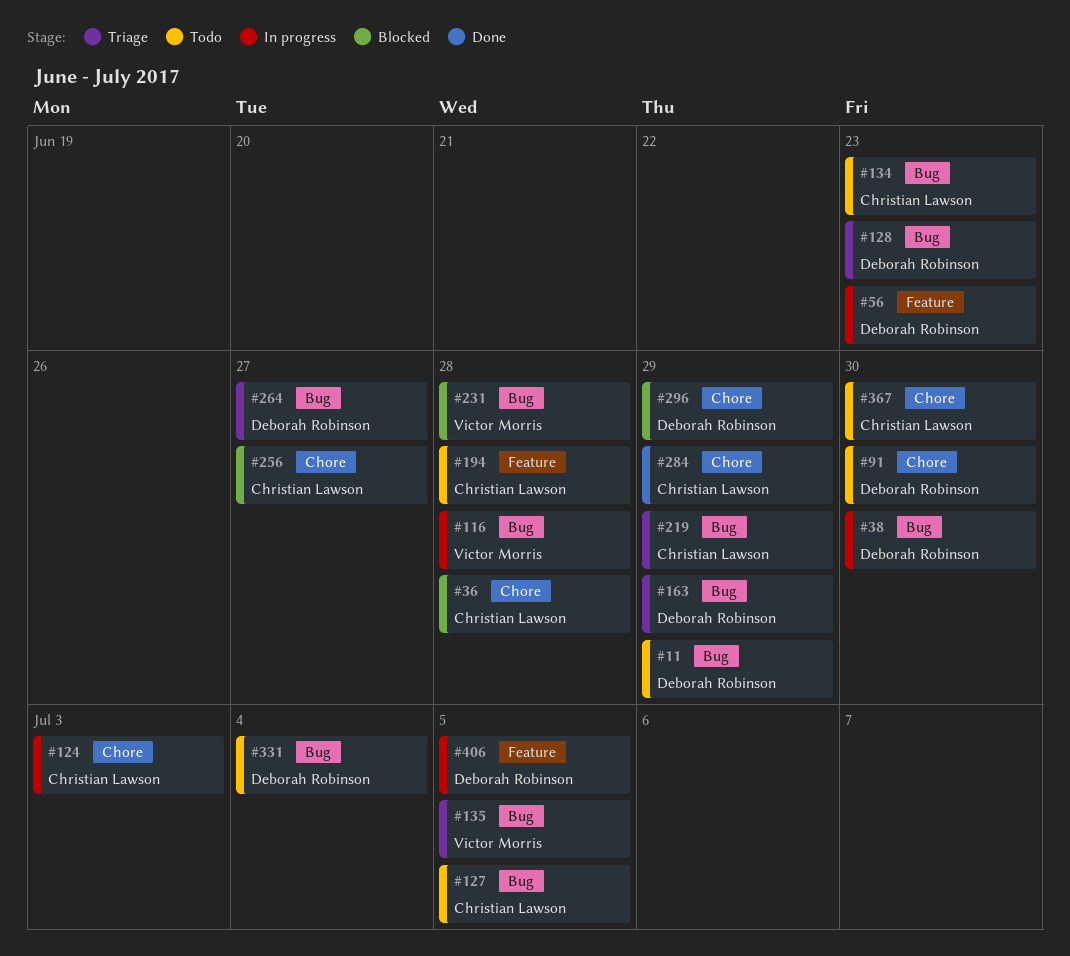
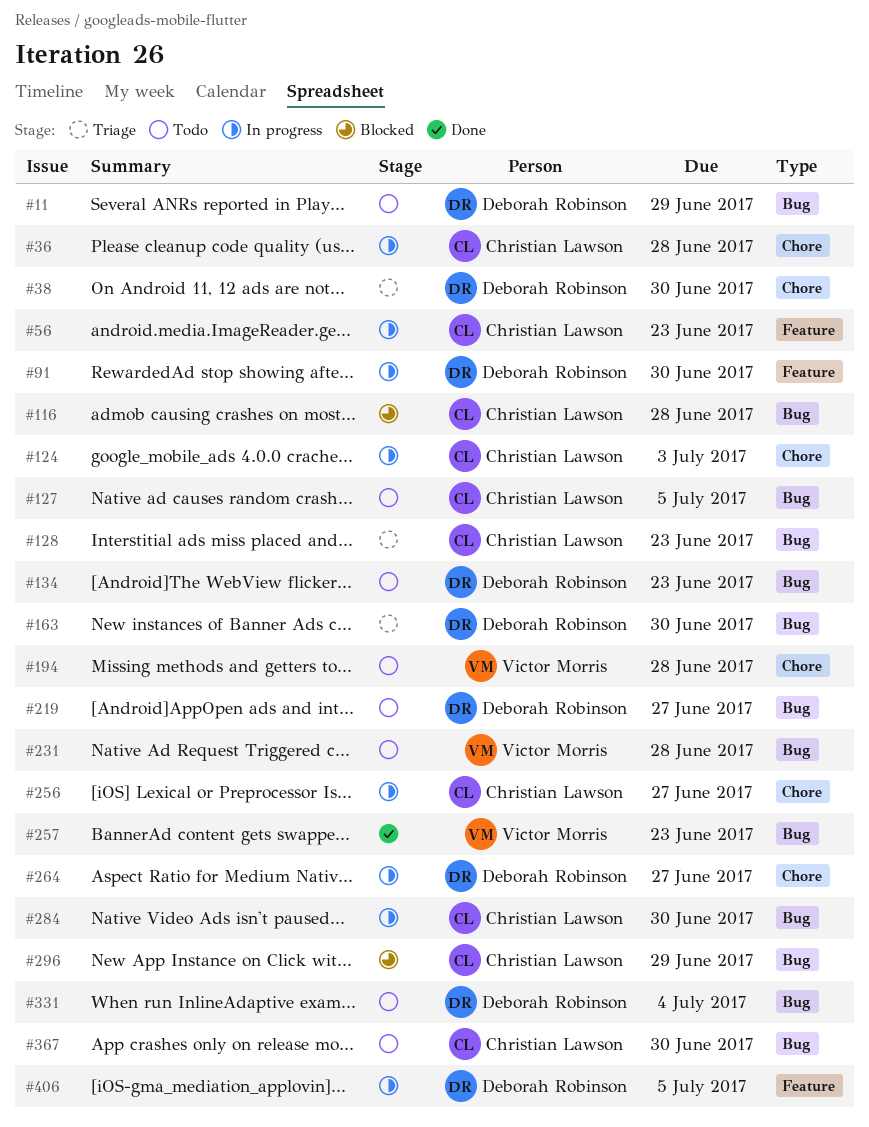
#36, status: Blocked -> In progress
#38, status: In progress -> Triage
#38, label: Bug -> Chore
#56, owner: Deborah Robinson -> Christian Lawson
#91, status: Todo -> In progress
#91, label: Chore -> Feature
#116, status: In progress -> Blocked
#116, owner: Victor Morris -> Christian Lawson
#128, owner: Deborah Robinson -> Christian Lawson
#134, owner: Christian Lawson -> Deborah Robinson
#135: present -> none
#163, due: Jun 29 -> Jun 30
#194, owner: Christian Lawson -> Victor Morris
#194, label: Feature -> Chore
#219, status: Triage -> Todo
#219, owner: Christian Lawson -> Deborah Robinson
#219, due: Jun 29 -> Jun 27
#231, status: Blocked -> Todo
#256, status: Blocked -> In progress
#257: none -> present
#264, status: Triage -> In progress
#264, label: Bug -> Chore
#284, status: Done -> In progress
#284, label: Chore -> Bug
#284, due: Jun 29 -> Jun 30
#296, owner: Deborah Robinson -> Christian Lawson
#296, label: Chore -> Bug
#367, label: Chore -> Bug

